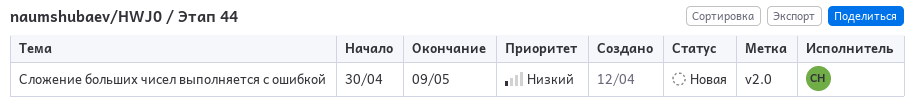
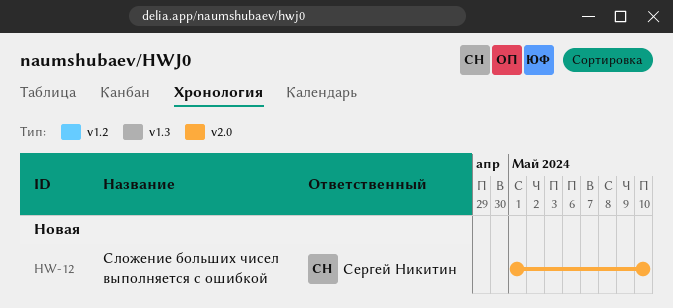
Сложение больших чисел выполняется с ошибкой, start: Apr 30 -> May 1
Сложение больших чисел выполняется с ошибкой, due: May 9 -> May 10

